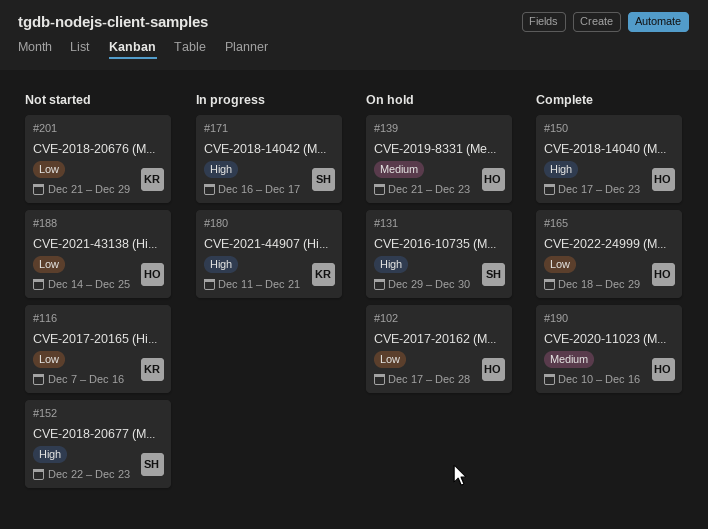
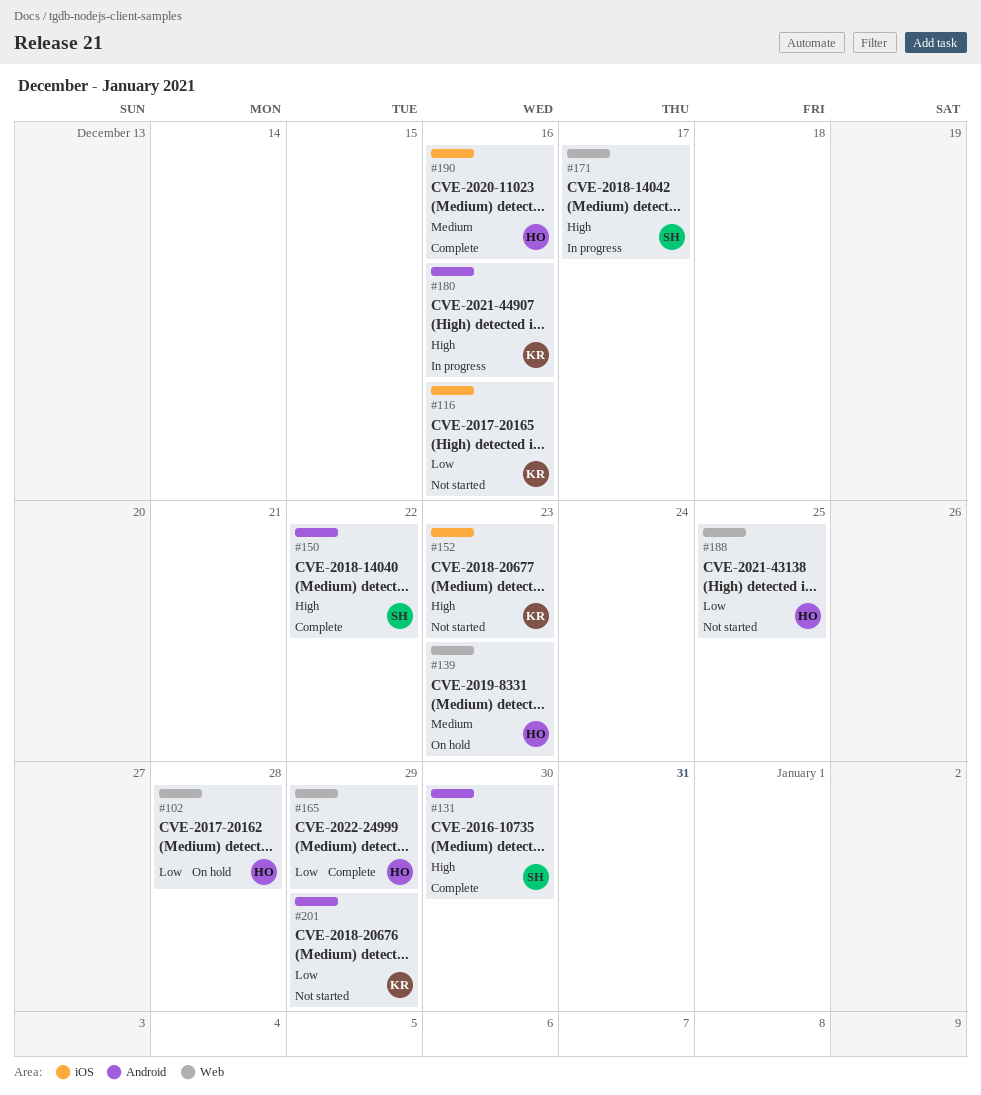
#131, status: On hold -> Complete
#150, owner: HO -> SH
#150, due: Dec 23 -> Dec 22
#152, owner: SH -> KR
#180, due: Dec 21 -> Dec 16

